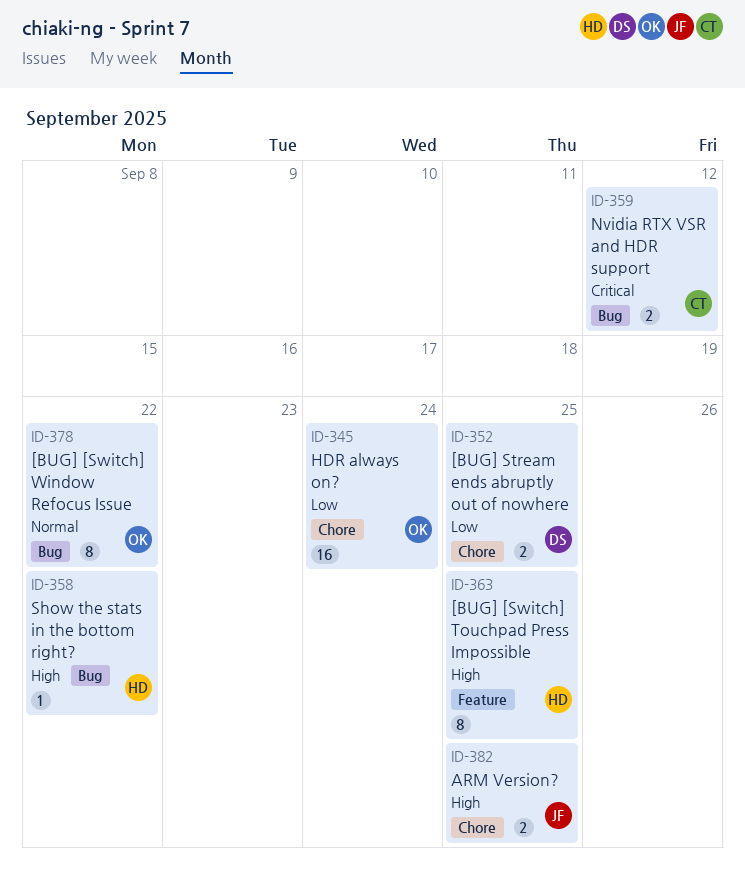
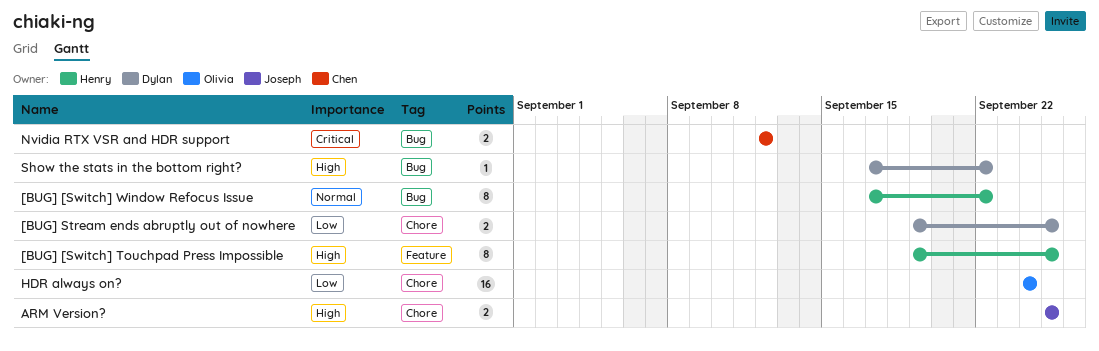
[BUG] [Switch] Window Refocus Issue, owner: Olivia -> Henry
Show the stats in the bottom right?, owner: Henry -> Dylan

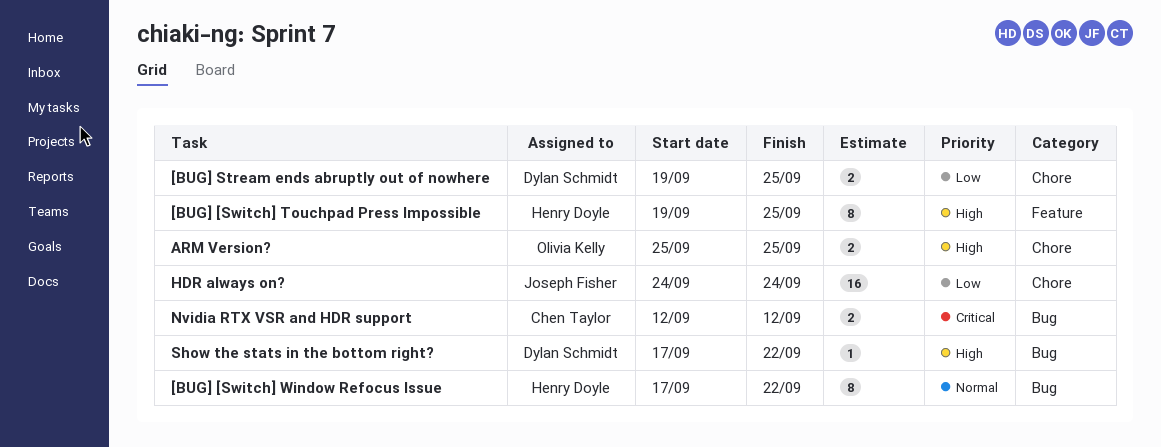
ARM Version?, owner: Joseph Fisher -> Olivia Kelly
HDR always on?, owner: Olivia Kelly -> Joseph Fisher

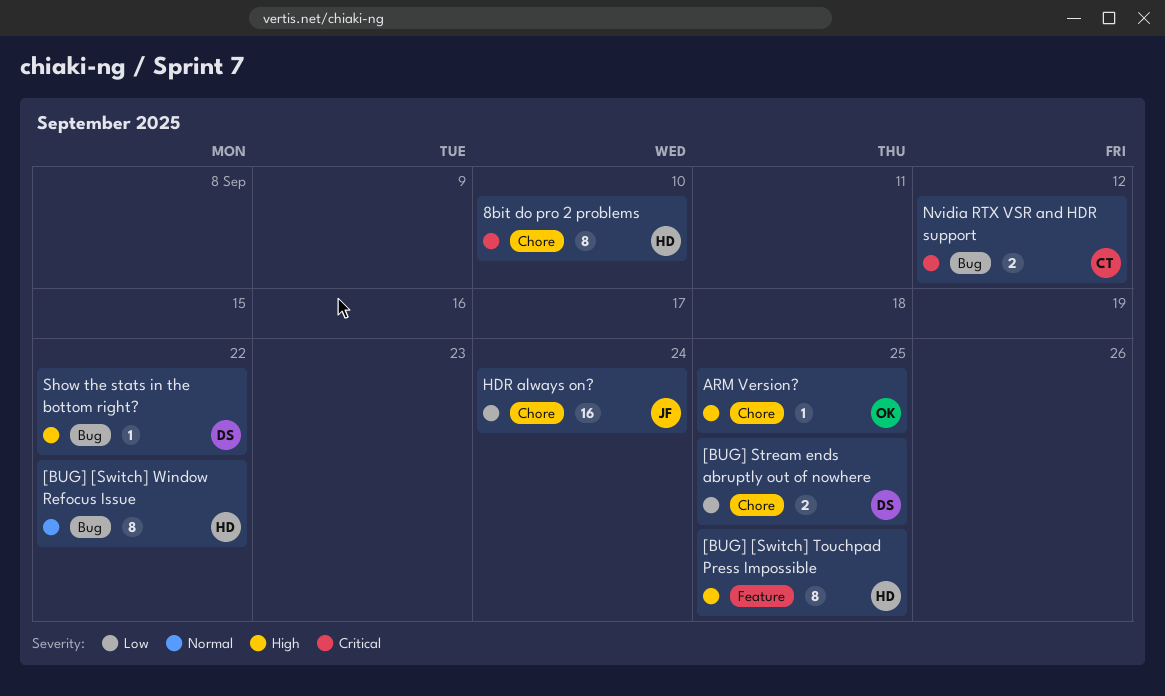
8bit do pro 2 problems: none -> present
ARM Version?, estimate: 2 -> 1

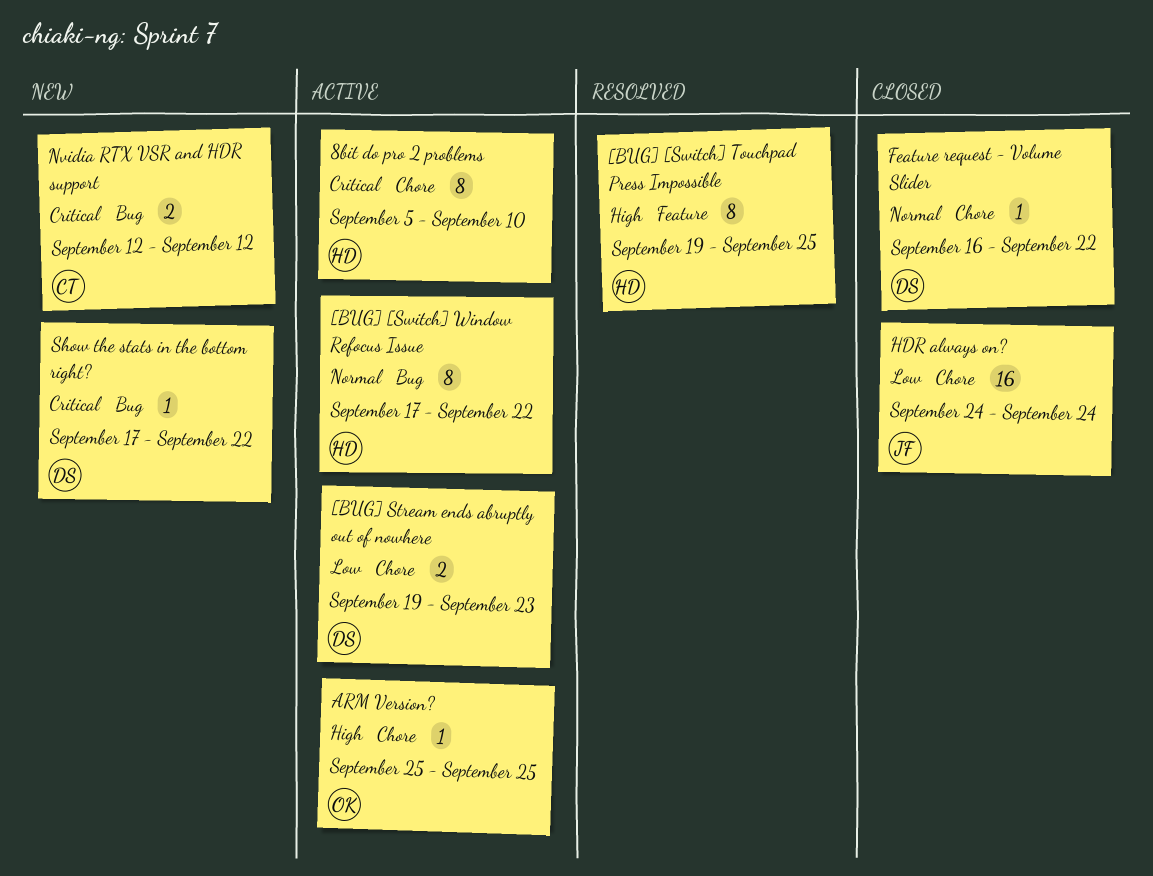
[BUG] Stream ends abruptly out of nowhere, due: Sep 25 -> Sep 23
Feature request - Volume Slider: none -> present
Show the stats in the bottom right?, priority: High -> Critical

